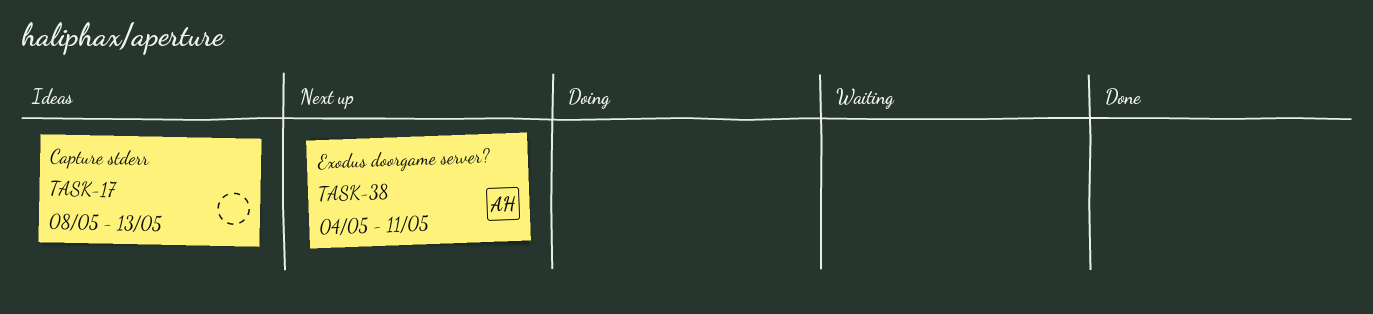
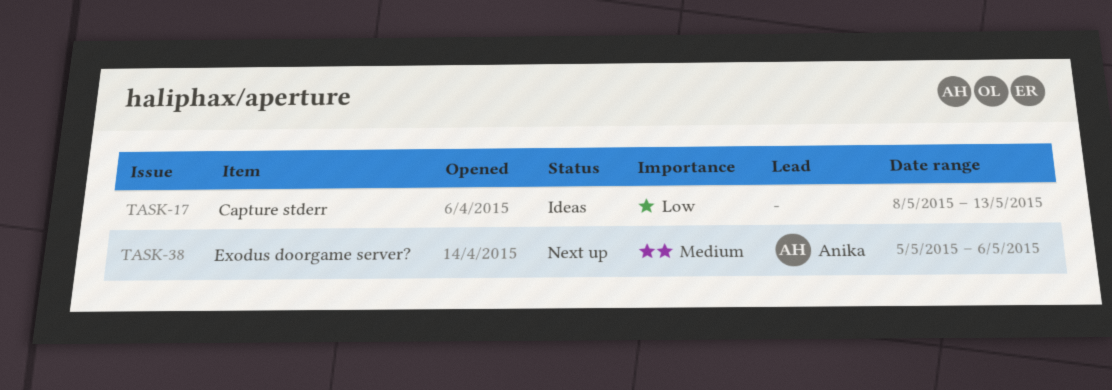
TASK-38, start: May 4 -> May 5
TASK-38, due: May 11 -> May 6

